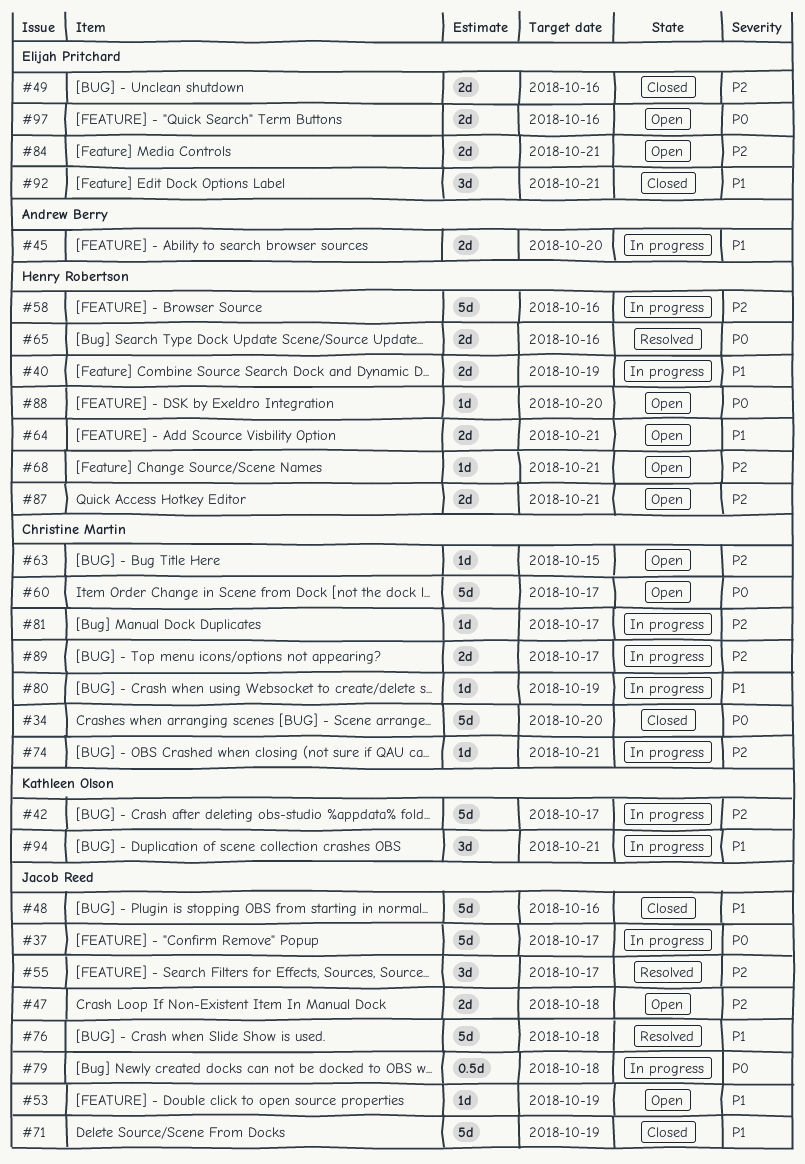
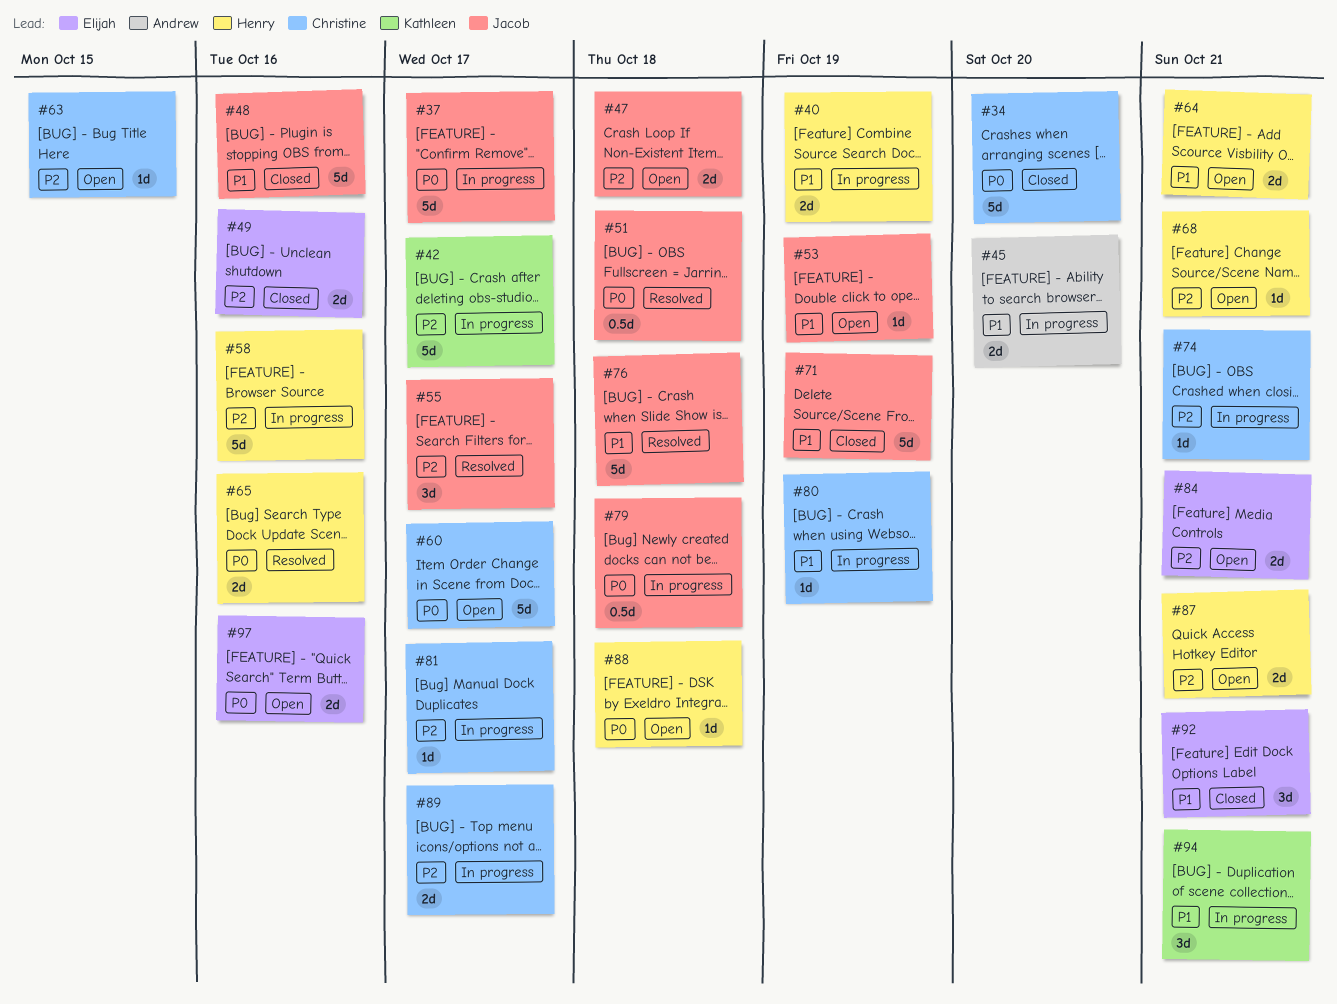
#51: none -> present
#88, due: Oct 20 -> Oct 18

